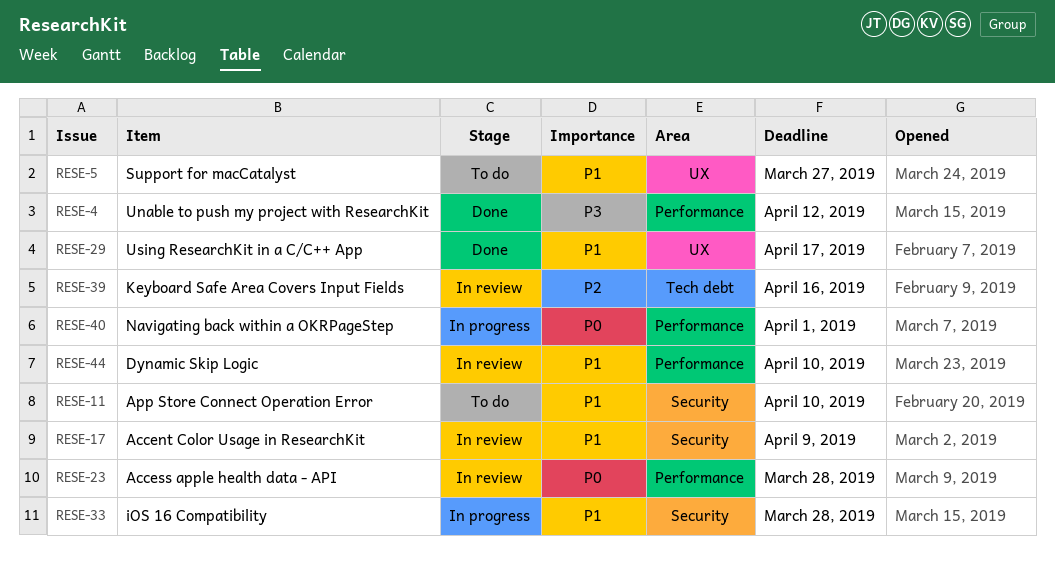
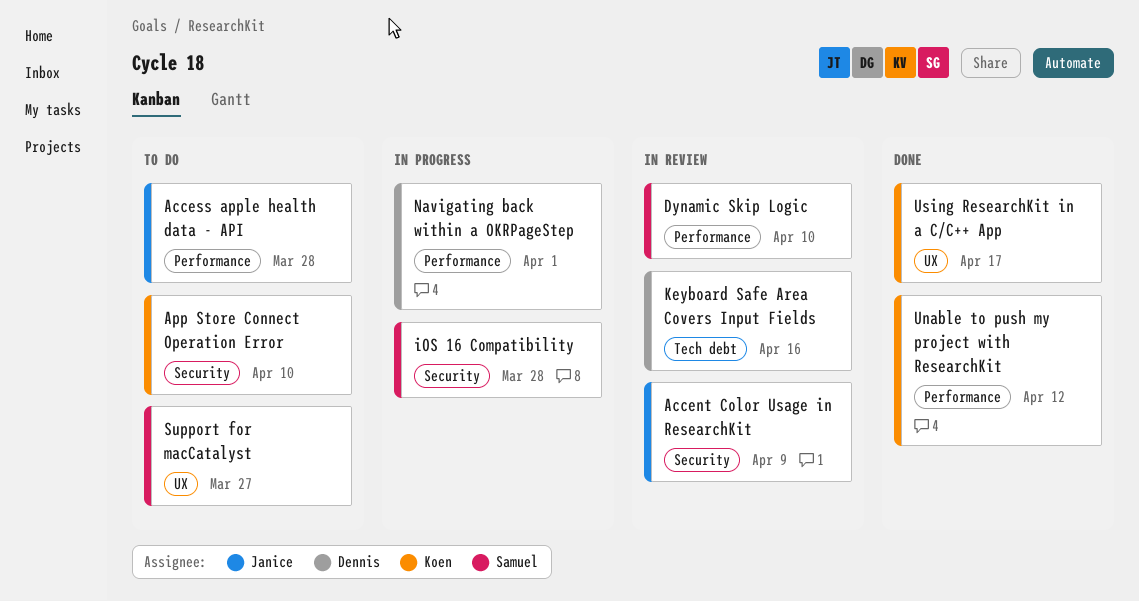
Access apple health data - API, status: In review -> To do

